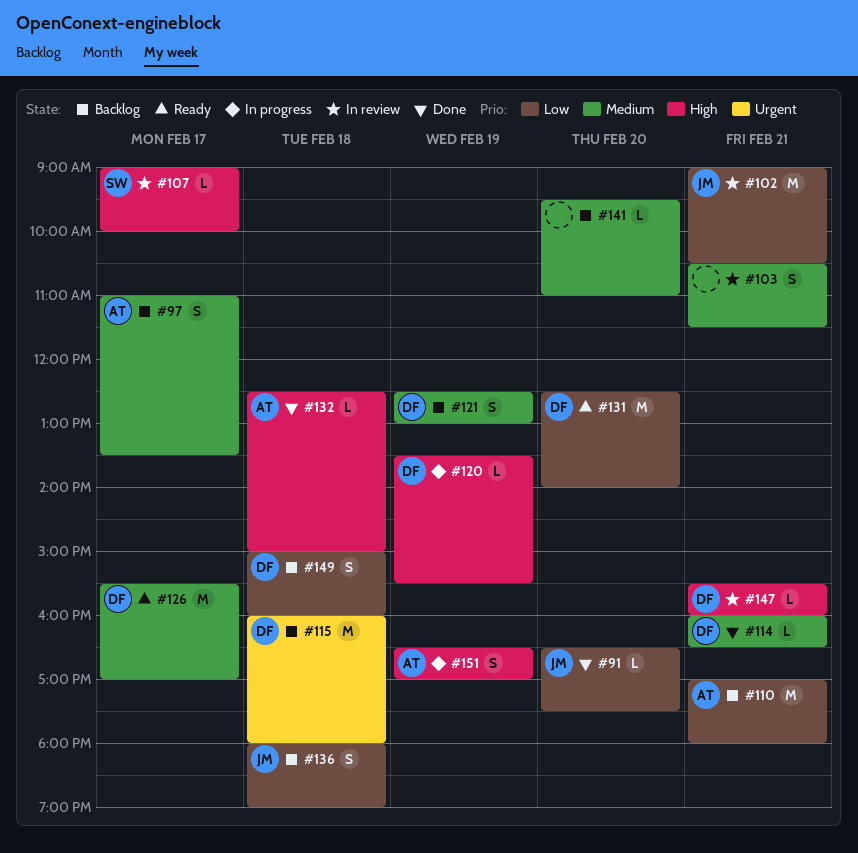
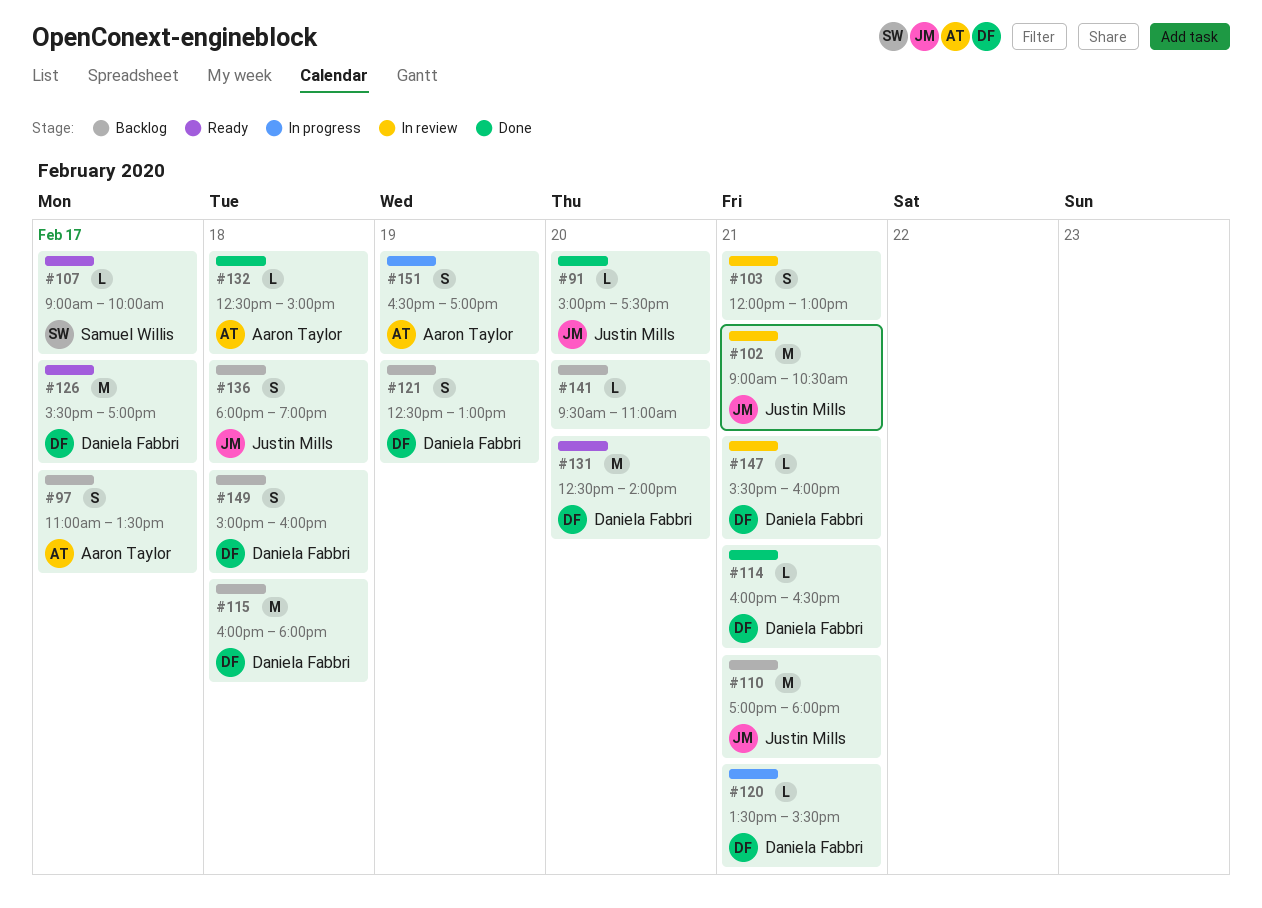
#91, begins: 16:30 -> 15:00
#103, begins: 10:30 -> 12:00
#103, ends: 11:30 -> 13:00
#107, status: In review -> Ready
#110, owner: Aaron Taylor -> Justin Mills
#120, day: Feb 19 -> Feb 21

